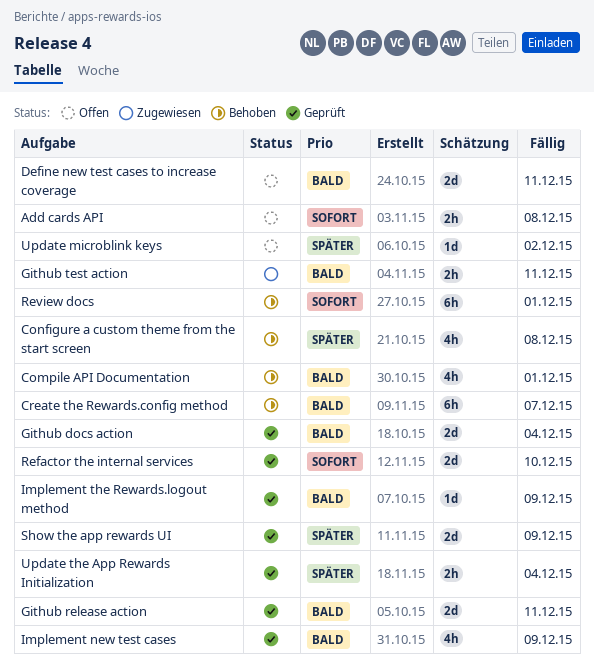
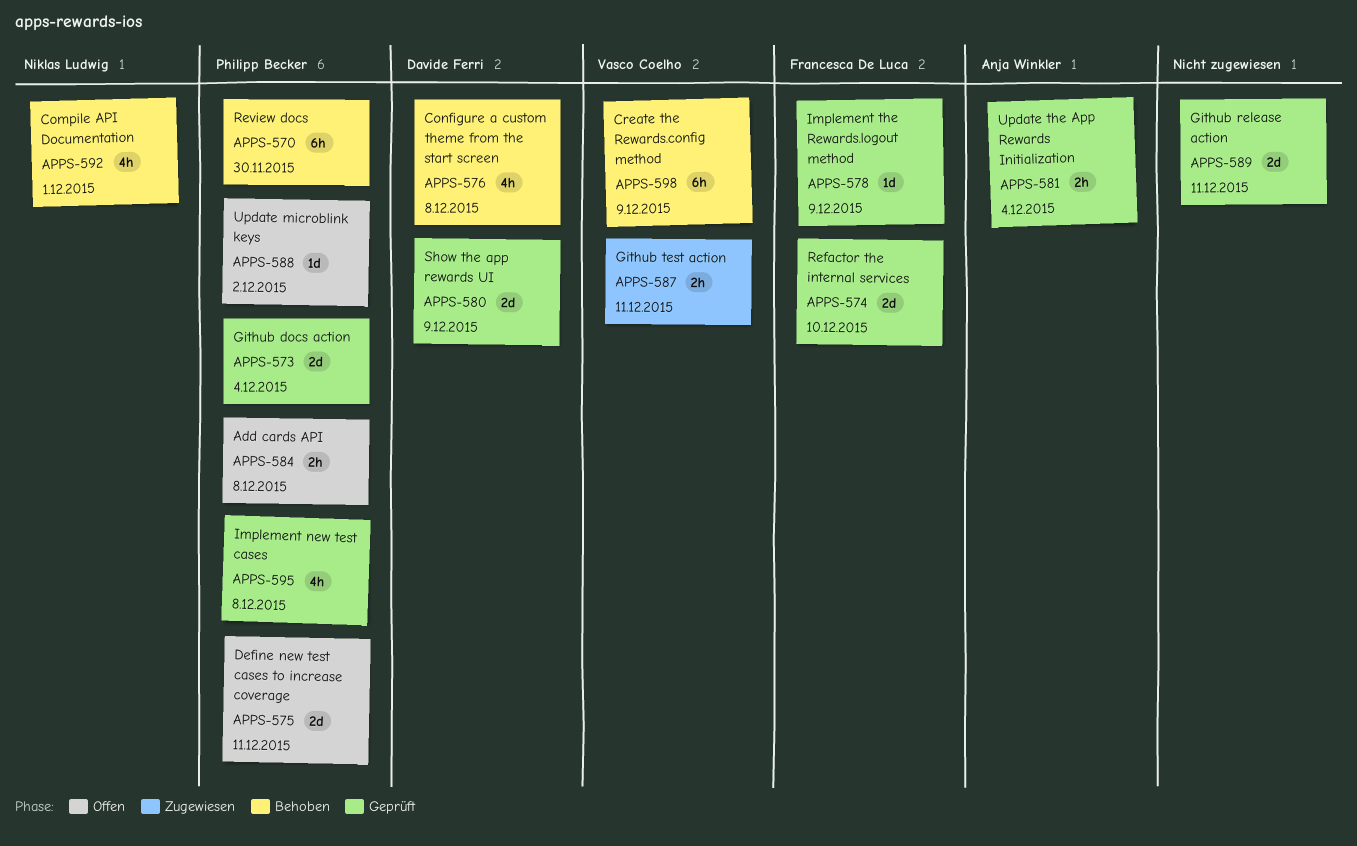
Create the Rewards.config method, due: Dec 7 -> Dec 9
Implement new test cases, due: Dec 9 -> Dec 8
Review docs, due: Dec 1 -> Nov 30

